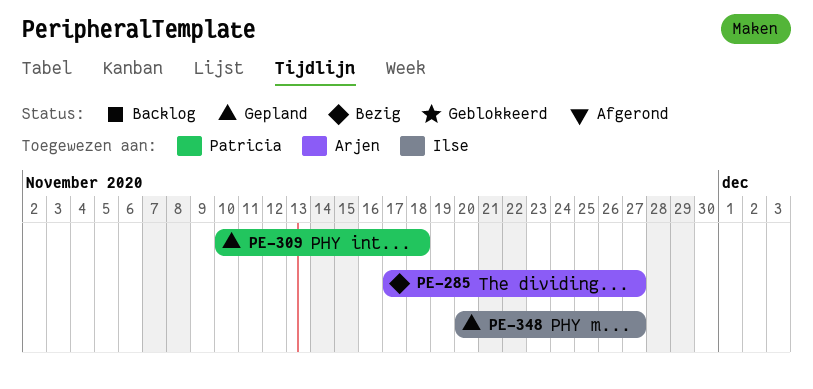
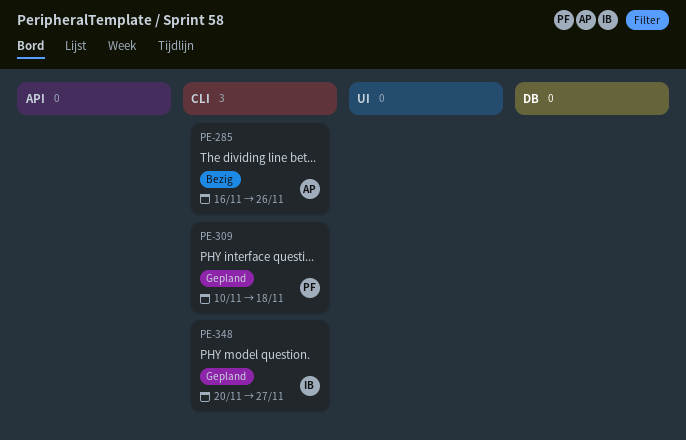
PE-285, start: Nov 17 -> Nov 16
PE-285, due: Nov 27 -> Nov 26

